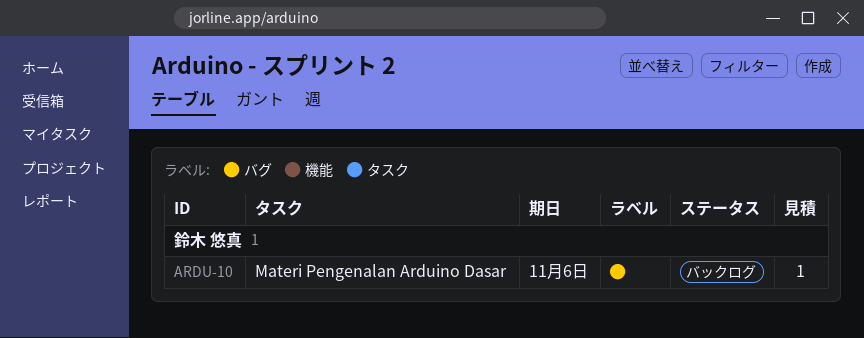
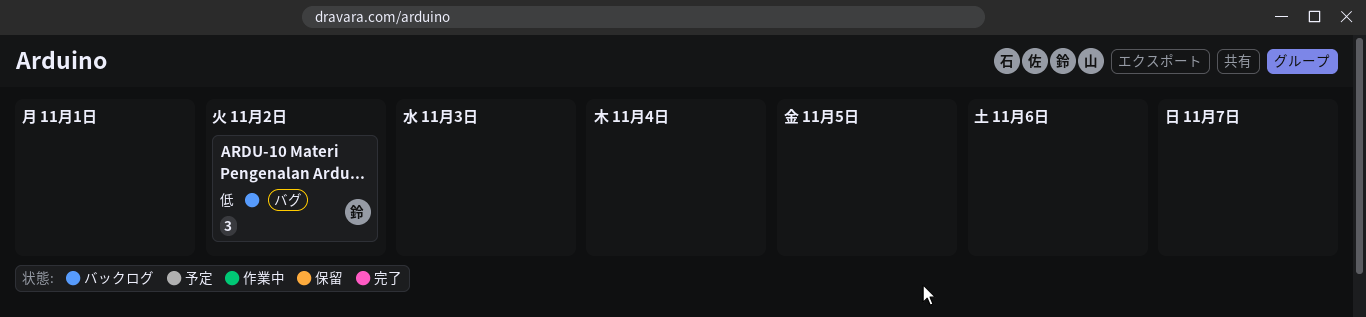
ARDU-10, estimate: 1 -> 3
ARDU-10, due: Nov 6 -> Nov 2

